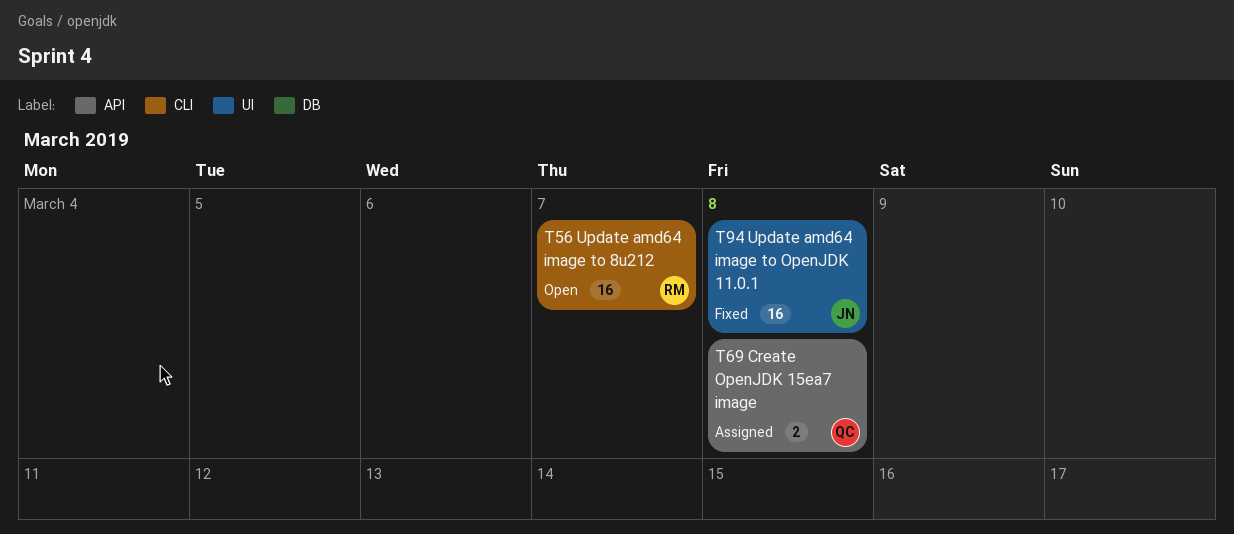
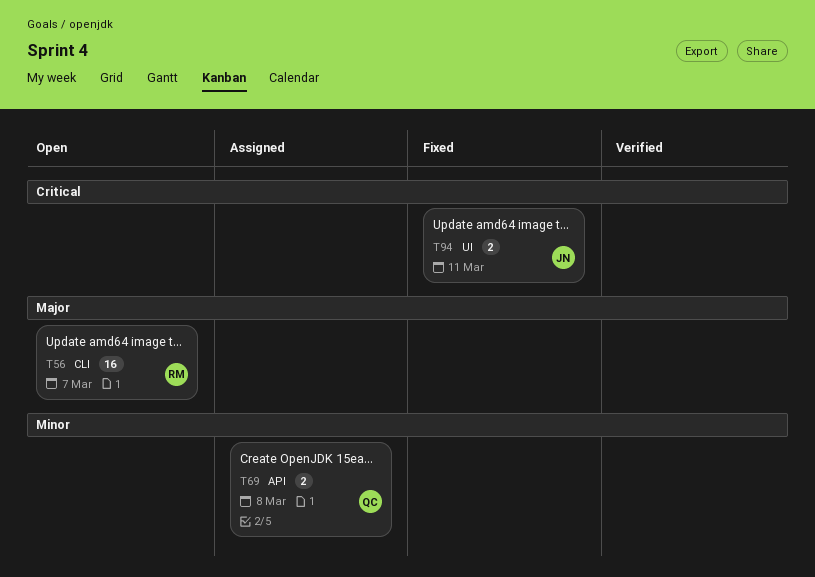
T94, estimate: 16 -> 2
T94, due: Mar 8 -> Mar 11

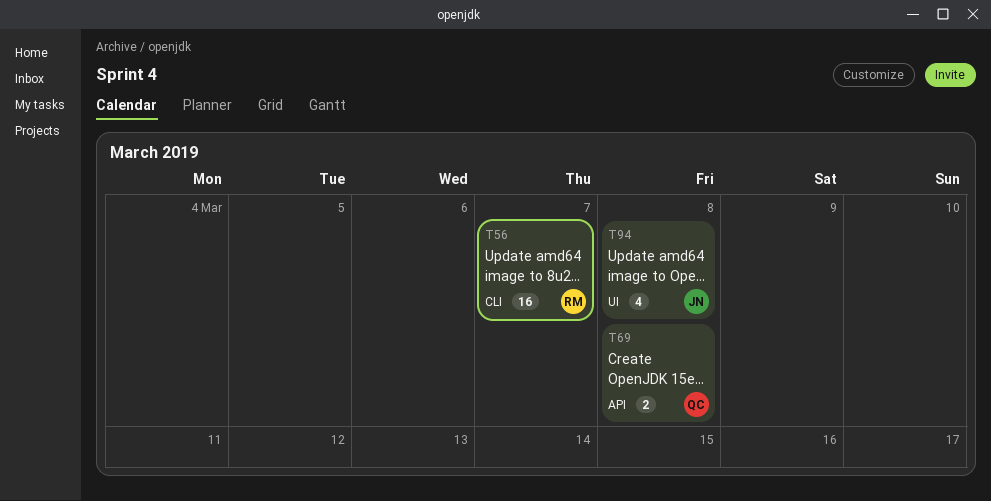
T94, estimate: 2 -> 4
T94, due: Mar 11 -> Mar 8

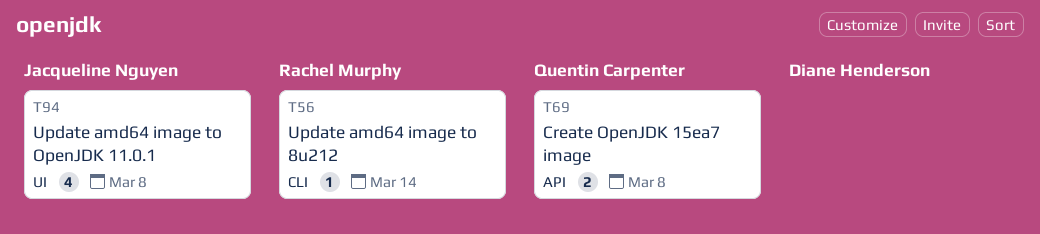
T56, estimate: 16 -> 1
T56, due: Mar 7 -> Mar 14

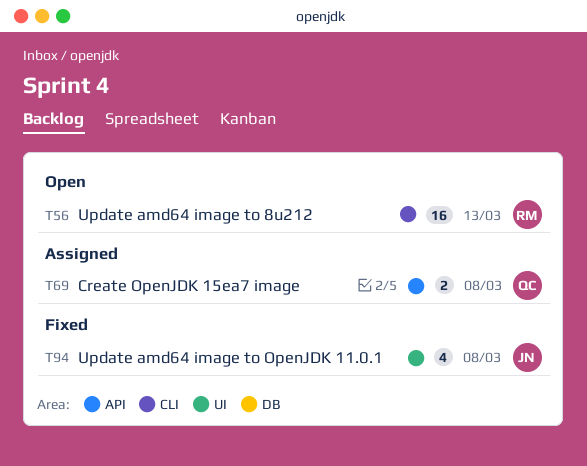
T56, estimate: 1 -> 16
T56, due: Mar 14 -> Mar 13

